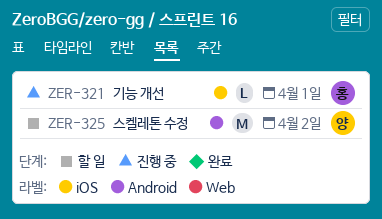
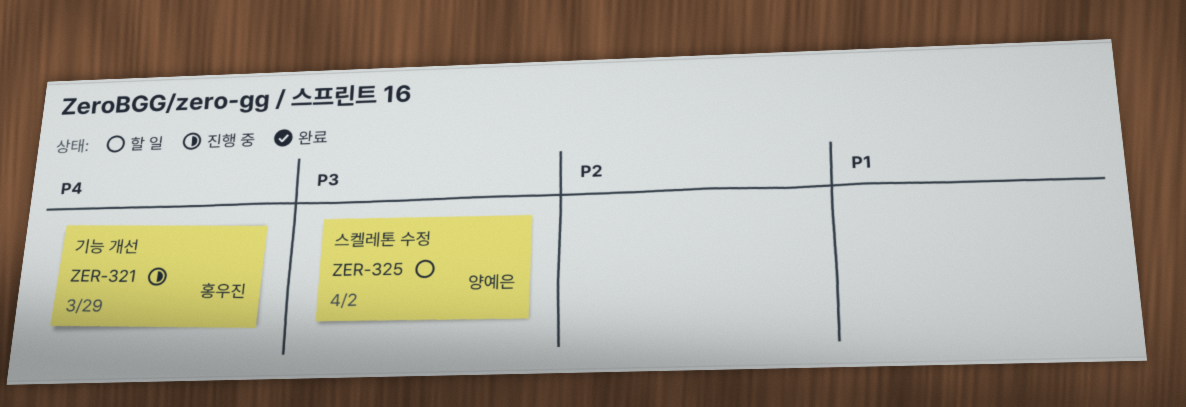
ZER-321, due: Apr 1 -> Mar 29

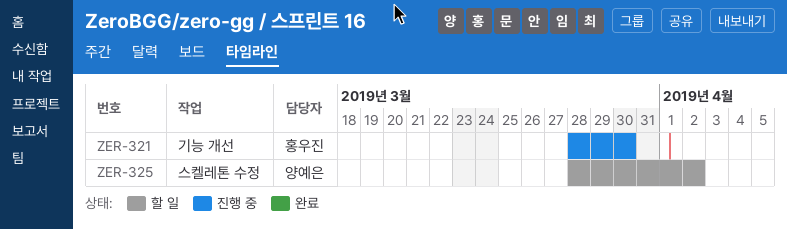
ZER-321, due: Mar 29 -> Mar 30

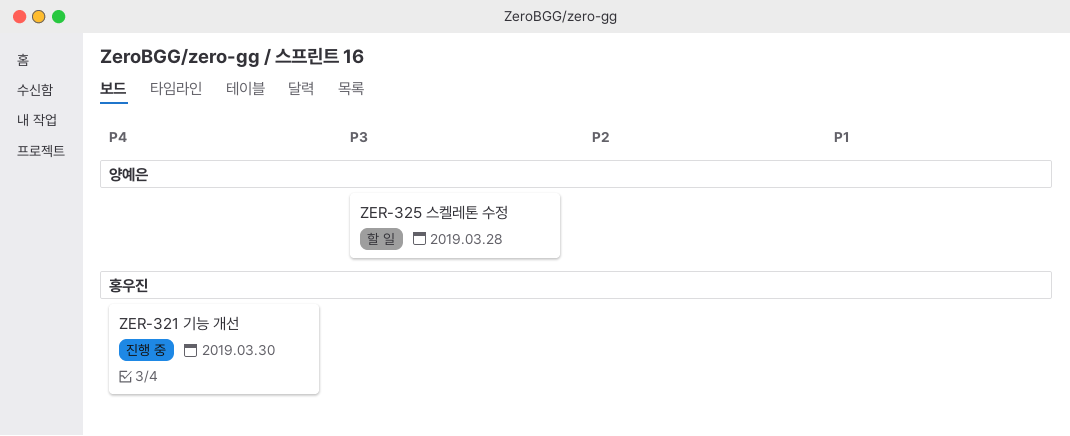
ZER-325, due: Apr 2 -> Mar 28

